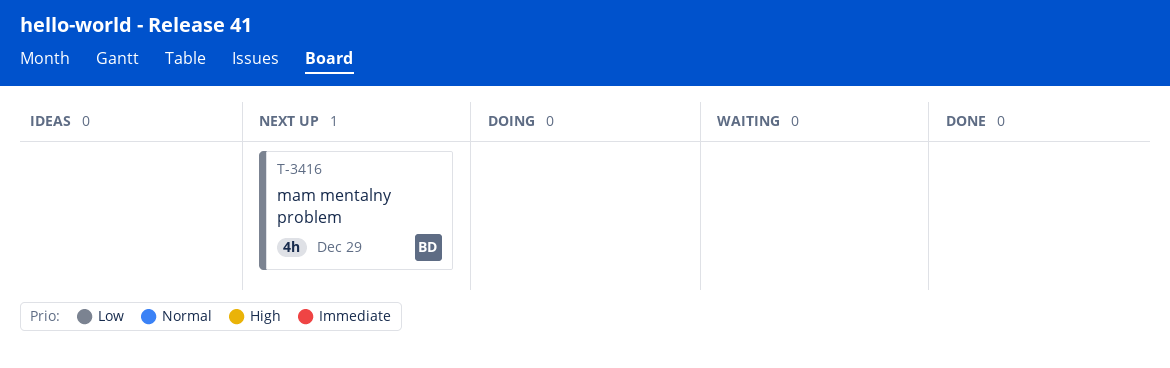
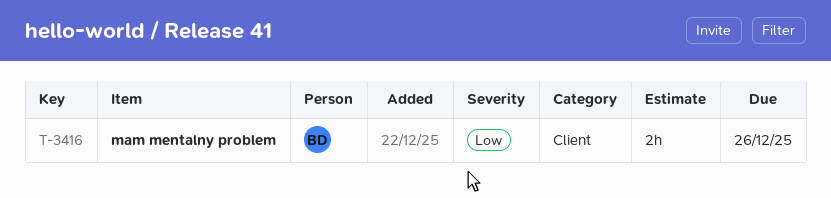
T-3416, estimate: 4h -> 2h
T-3416, due: Dec 29 -> Dec 26

